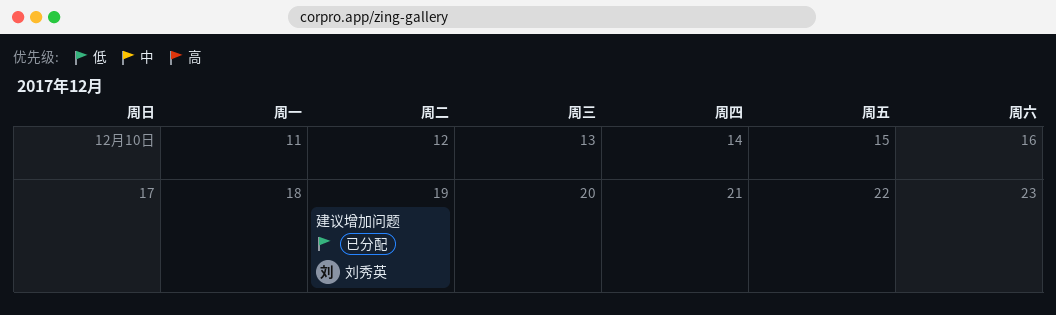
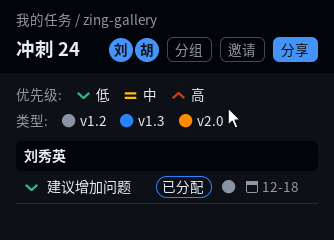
建议增加问题, due: Dec 19 -> Dec 18

